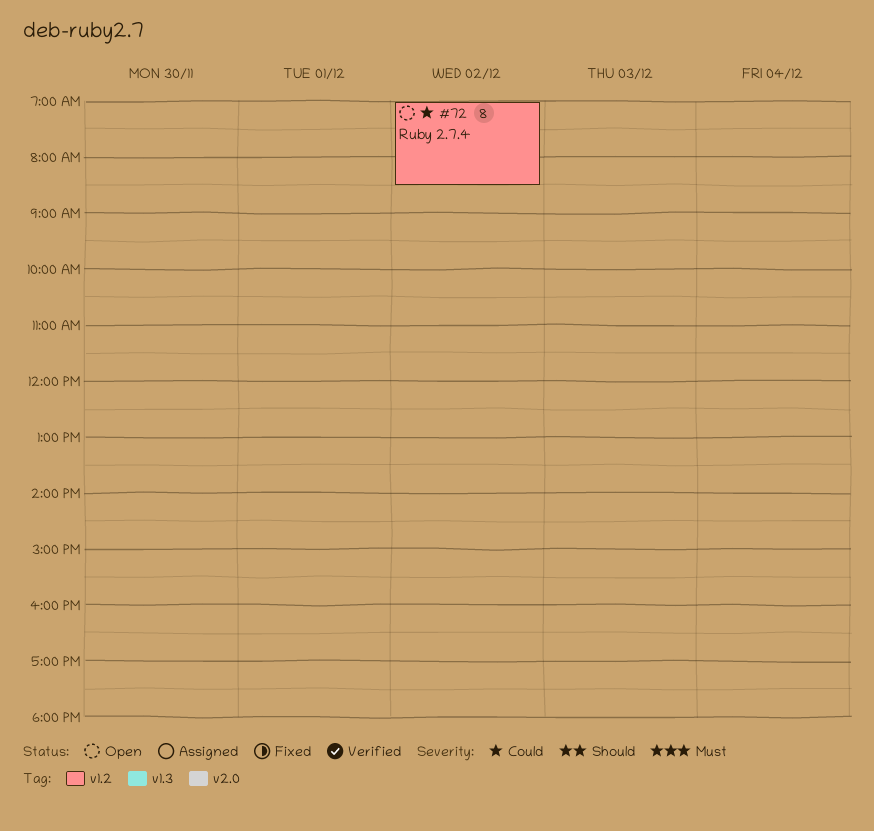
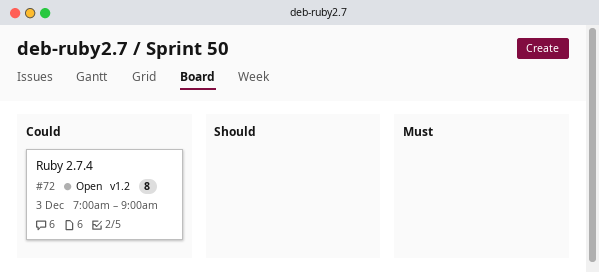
#72, day: Dec 2 -> Dec 3
#72, ends: 08:30 -> 09:00

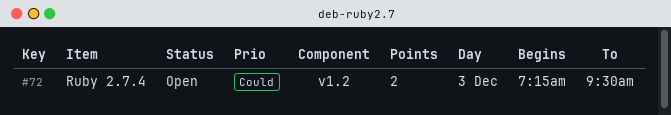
#72, estimate: 8 -> 2
#72, begins: 07:00 -> 07:15
#72, ends: 09:00 -> 09:30

